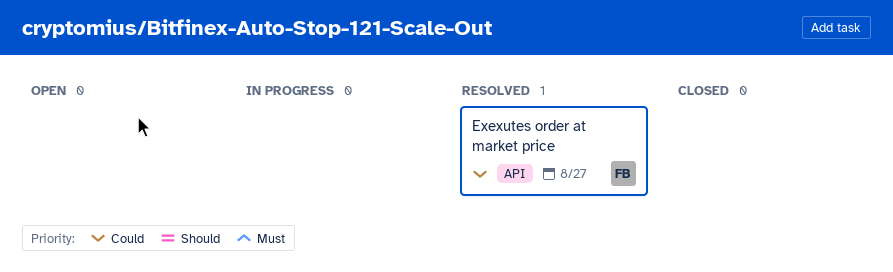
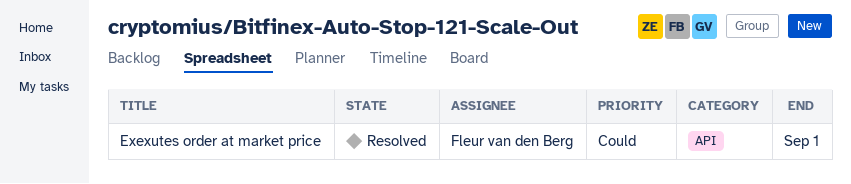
Exexutes order at market price, due: Aug 27 -> Sep 1

